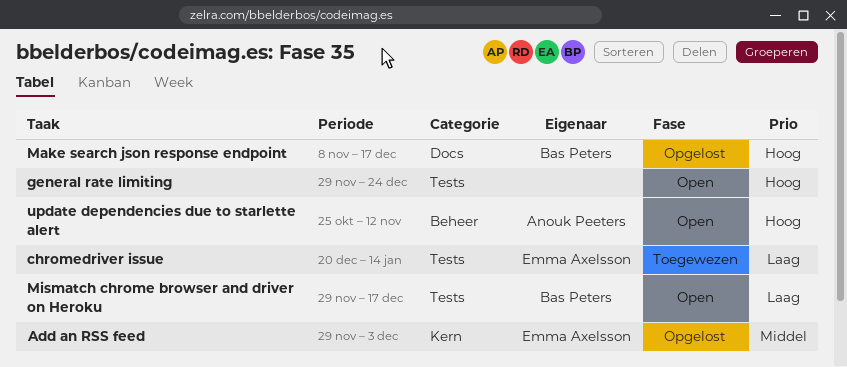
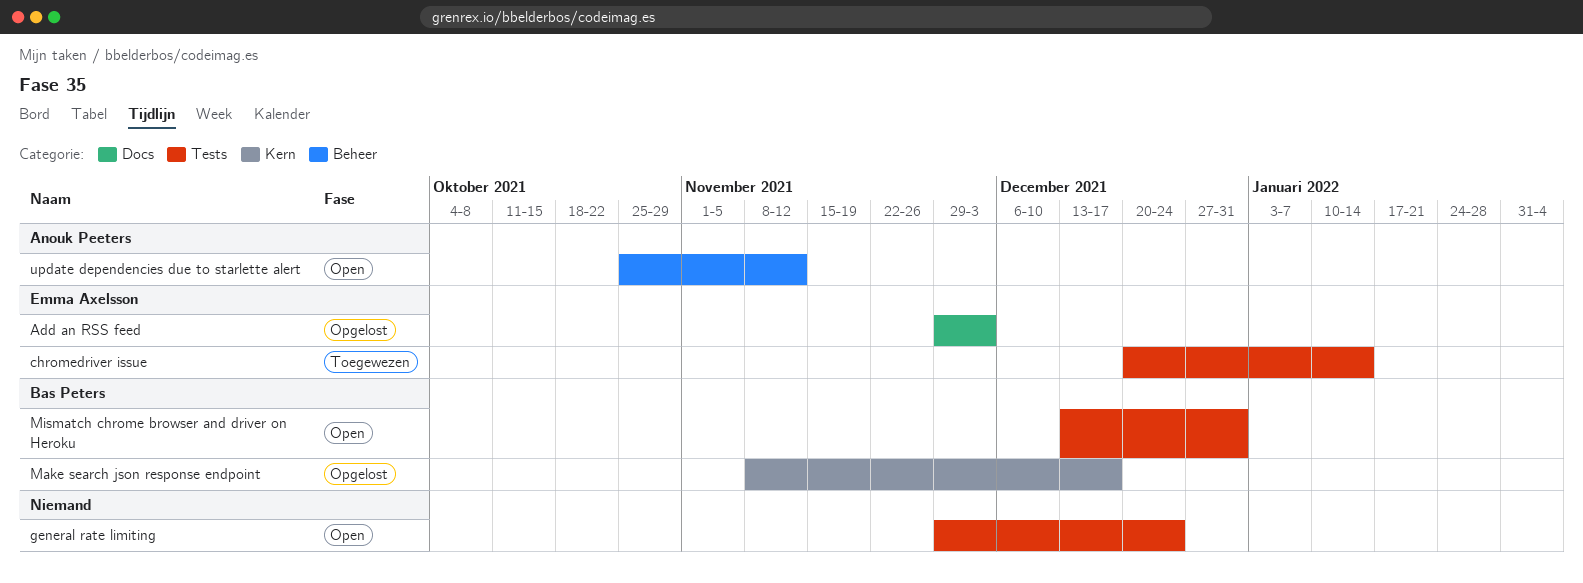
Add an RSS feed, label: Kern -> Docs
Make search json response endpoint, label: Docs -> Kern
Mismatch chrome browser and driver on Heroku, start: Nov 29 -> Dec 13
Mismatch chrome browser and driver on Heroku, due: Dec 17 -> Dec 31

